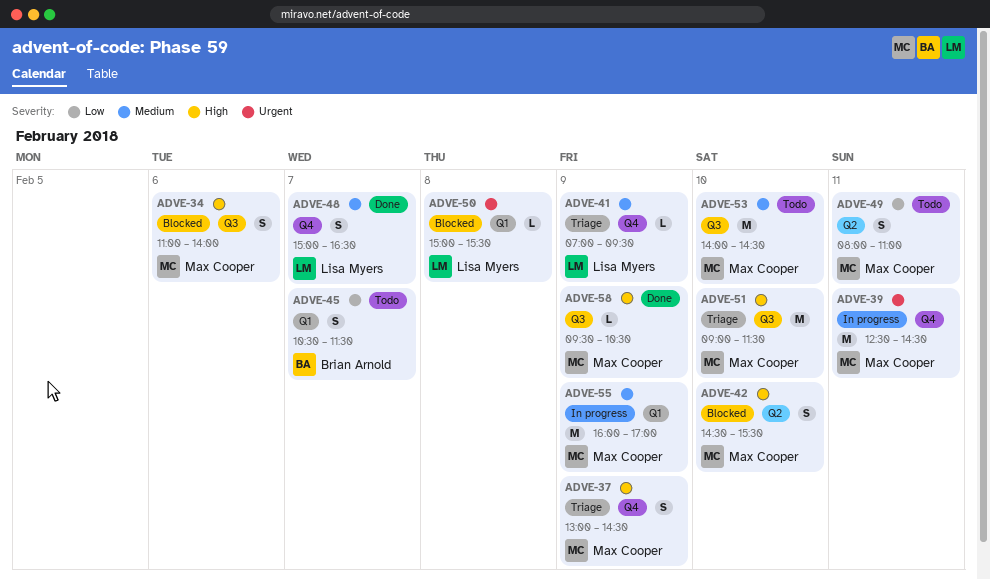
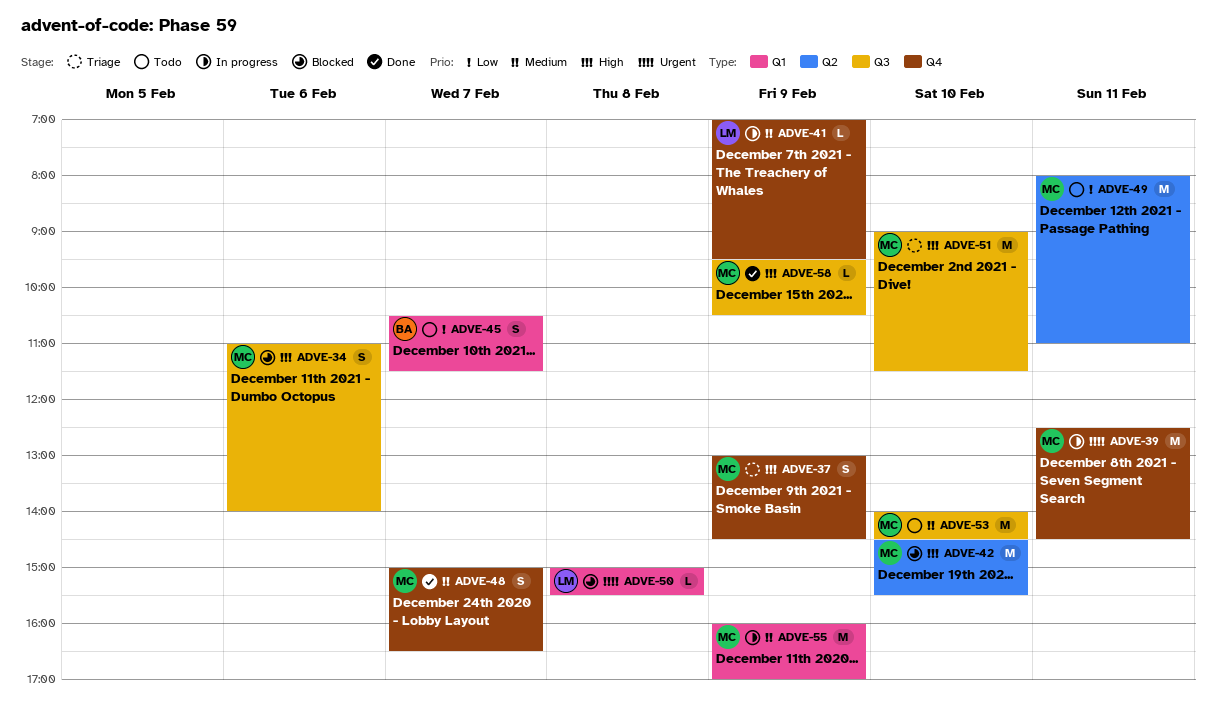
ADVE-41, status: Triage -> In progress
ADVE-42, estimate: S -> M
ADVE-48, owner: Lisa Myers -> Max Cooper
ADVE-49, estimate: S -> M

